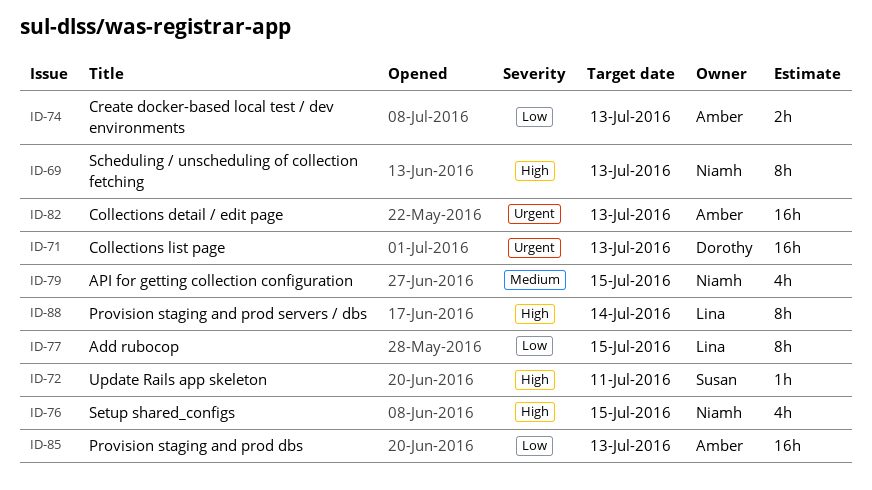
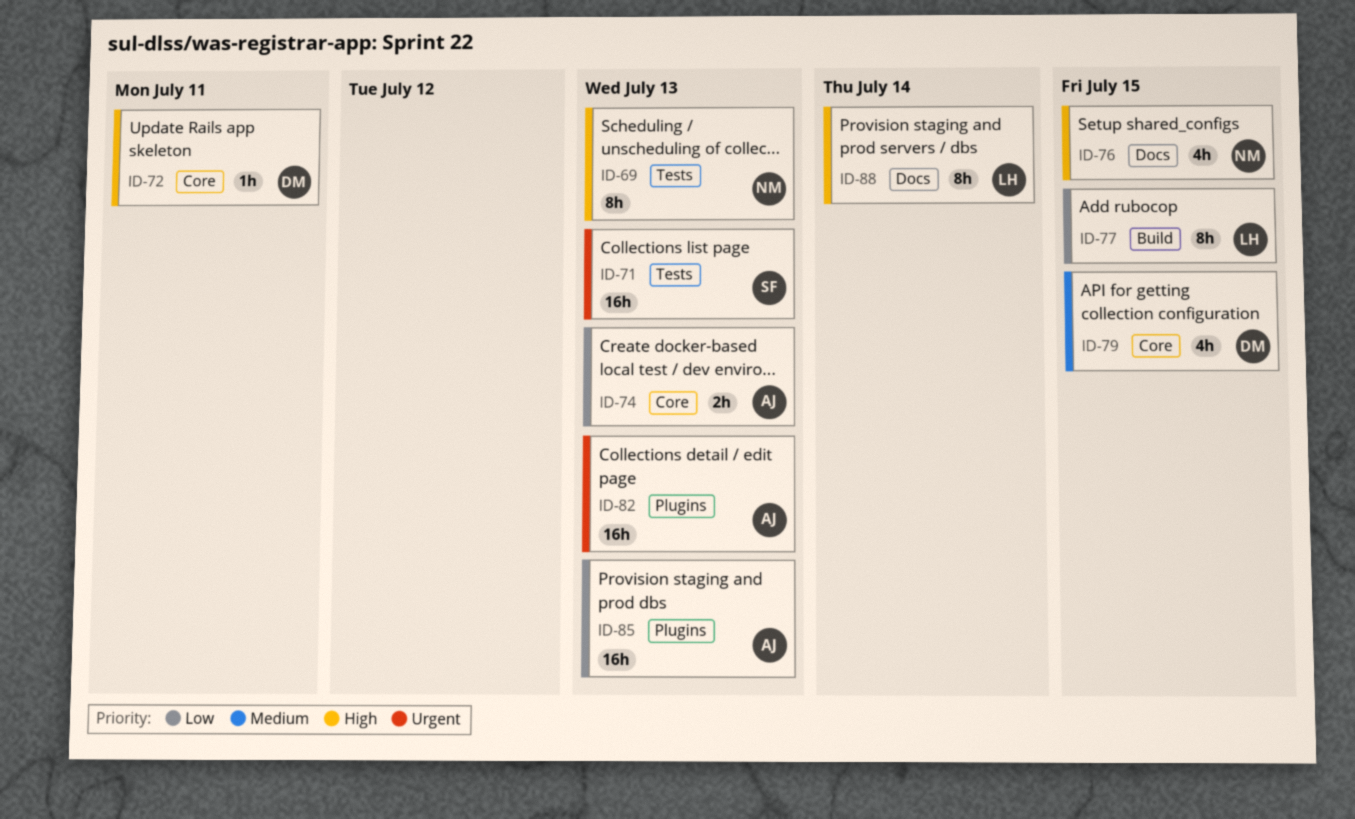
ID-71, owner: Dorothy -> Susan
ID-72, owner: Susan -> Dorothy
ID-79, owner: Niamh -> Dorothy

